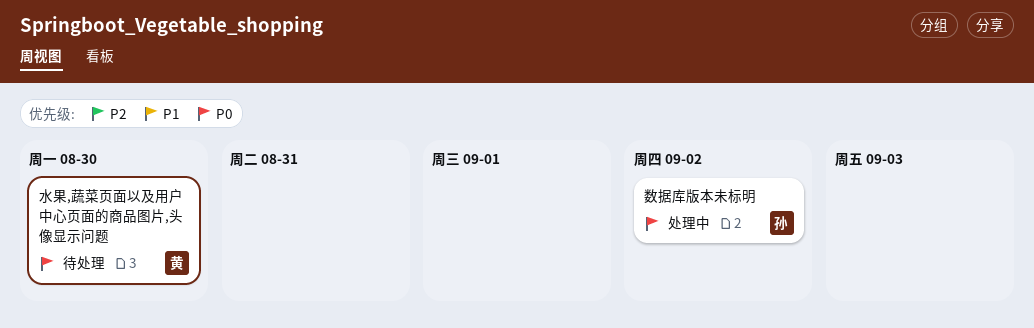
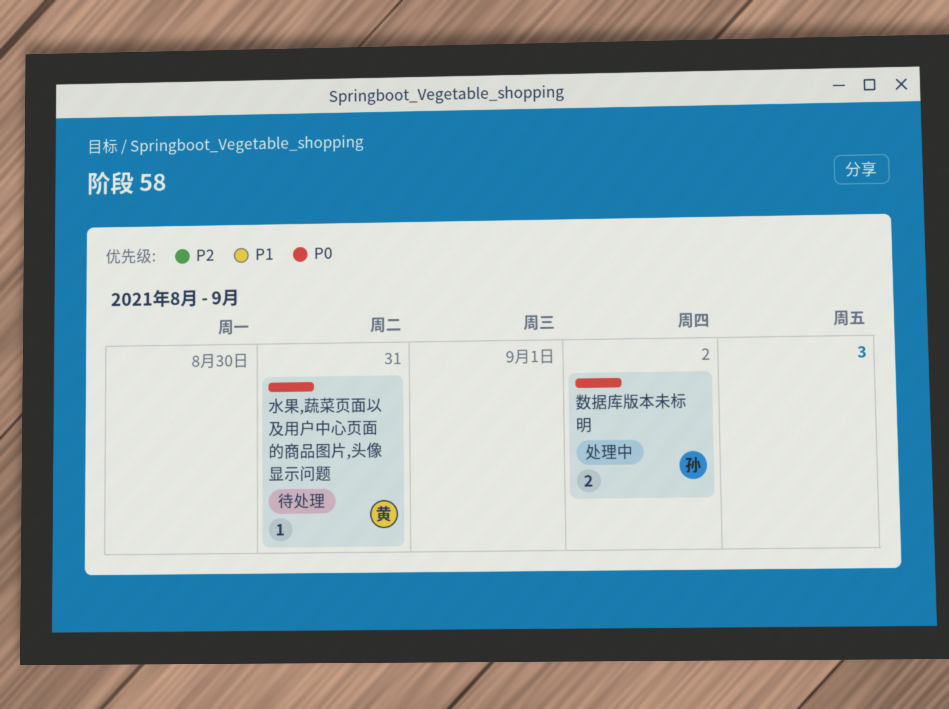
水果,蔬菜页面以及用户中心页面的商品图片,头像显示问题, due: Aug 30 -> Aug 31

